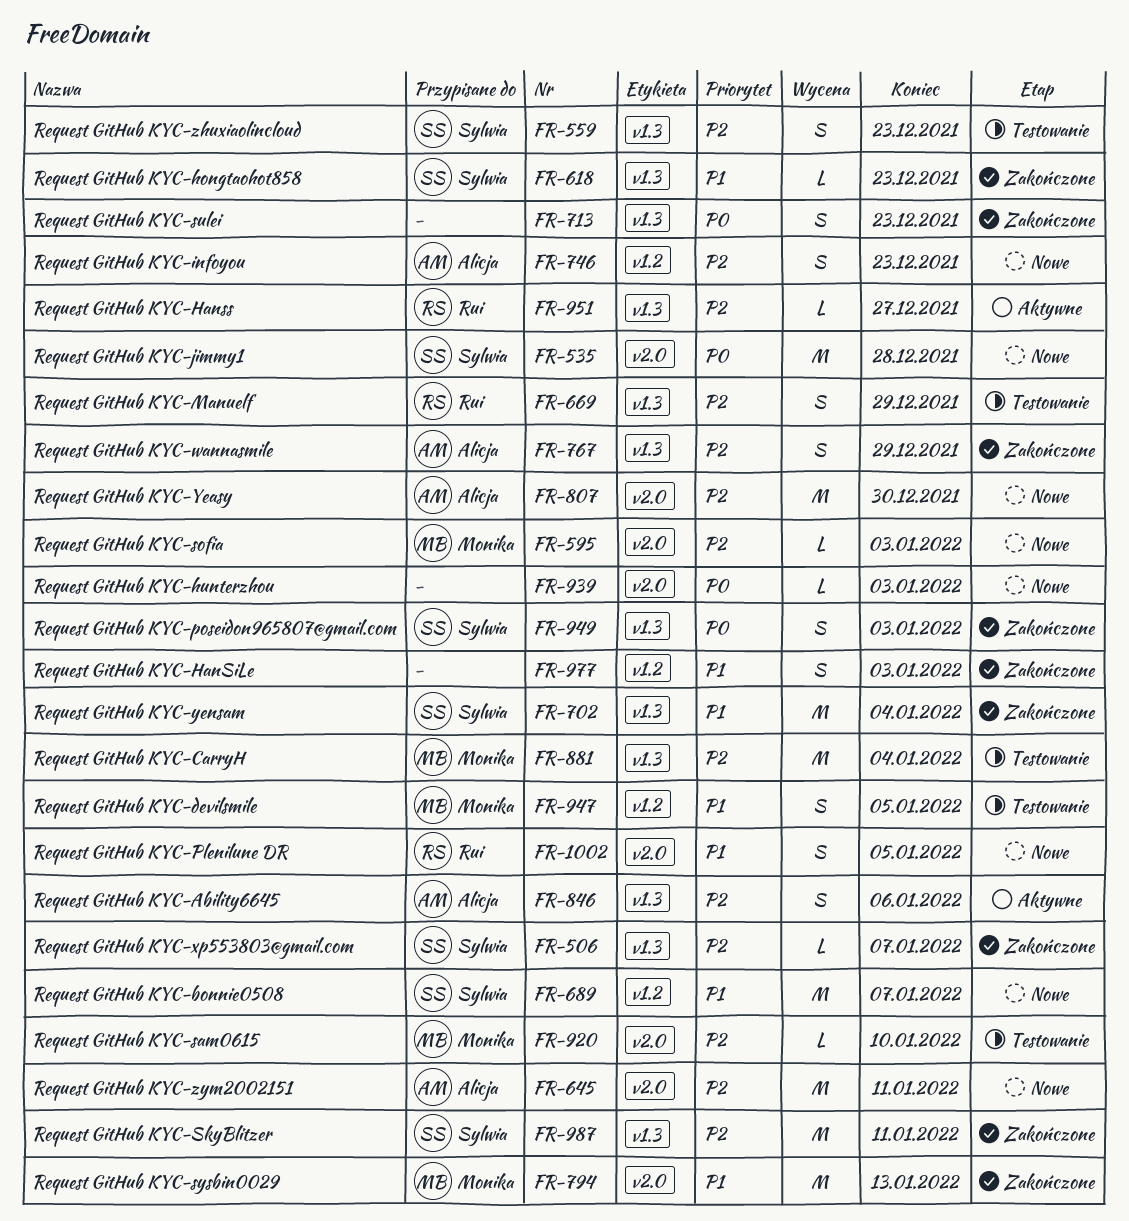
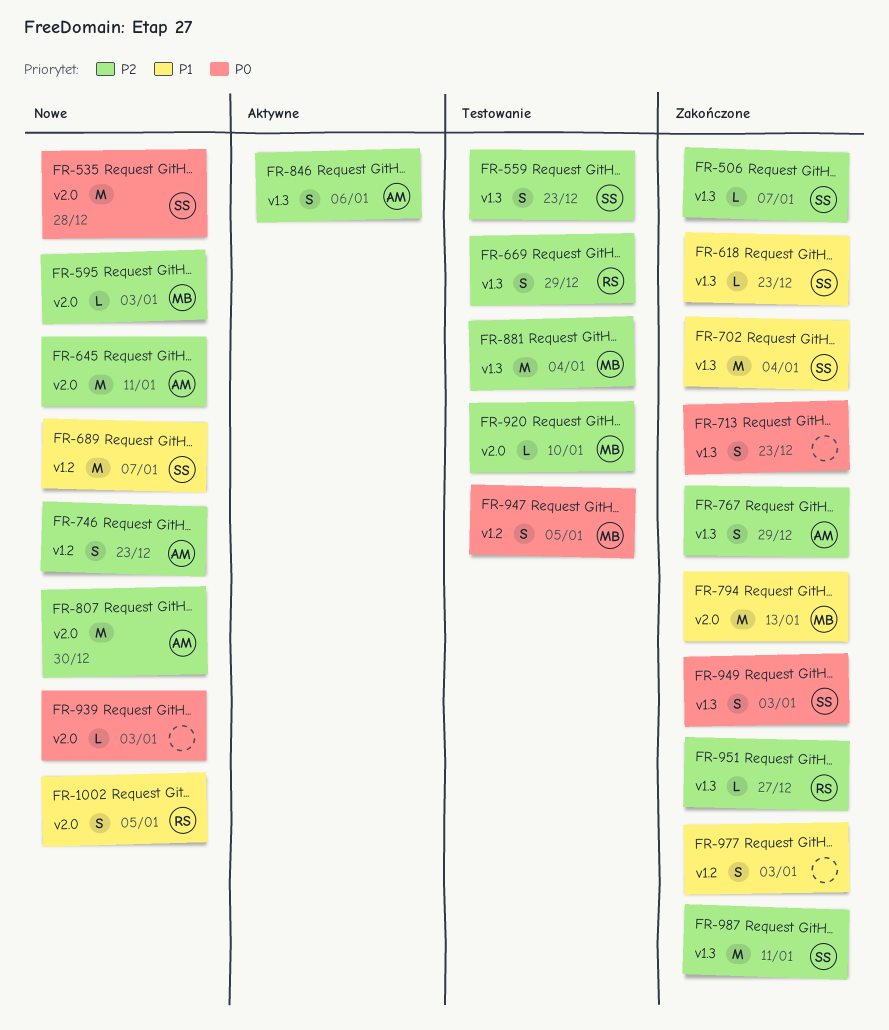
FR-947, priority: P1 -> P0
FR-951, status: Aktywne -> Zakończone

